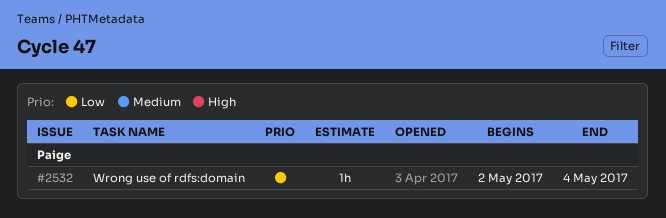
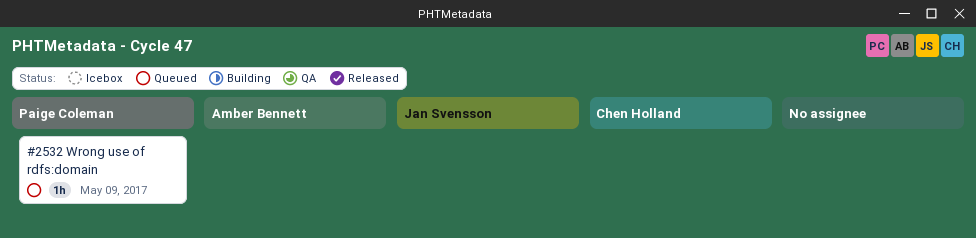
#2532, due: May 4 -> May 9

